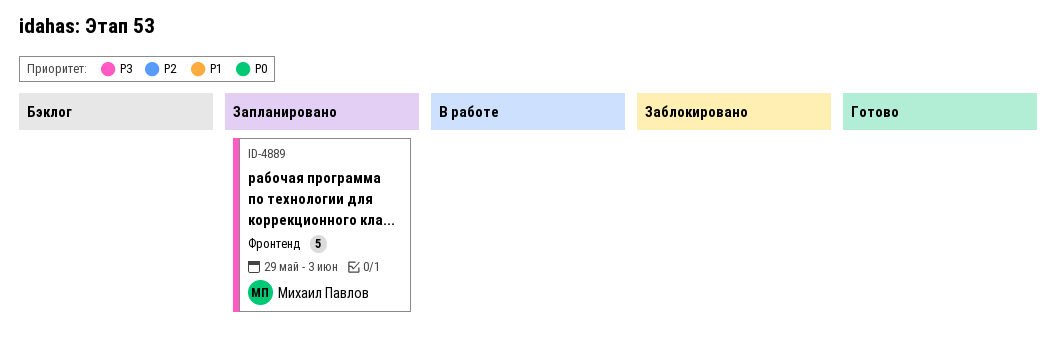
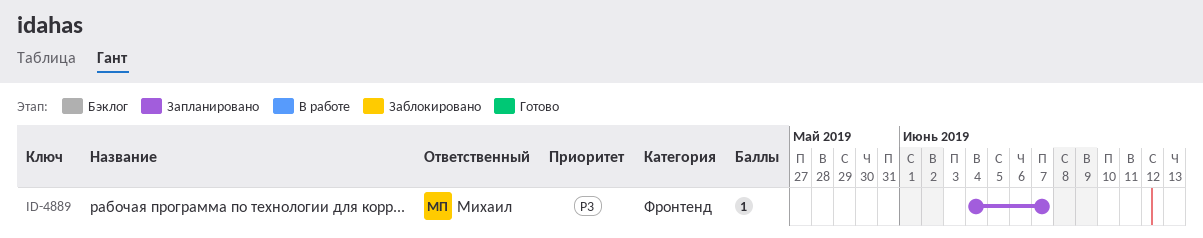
ID-4889, estimate: 5 -> 1
ID-4889, start: May 29 -> Jun 4
ID-4889, due: Jun 3 -> Jun 7

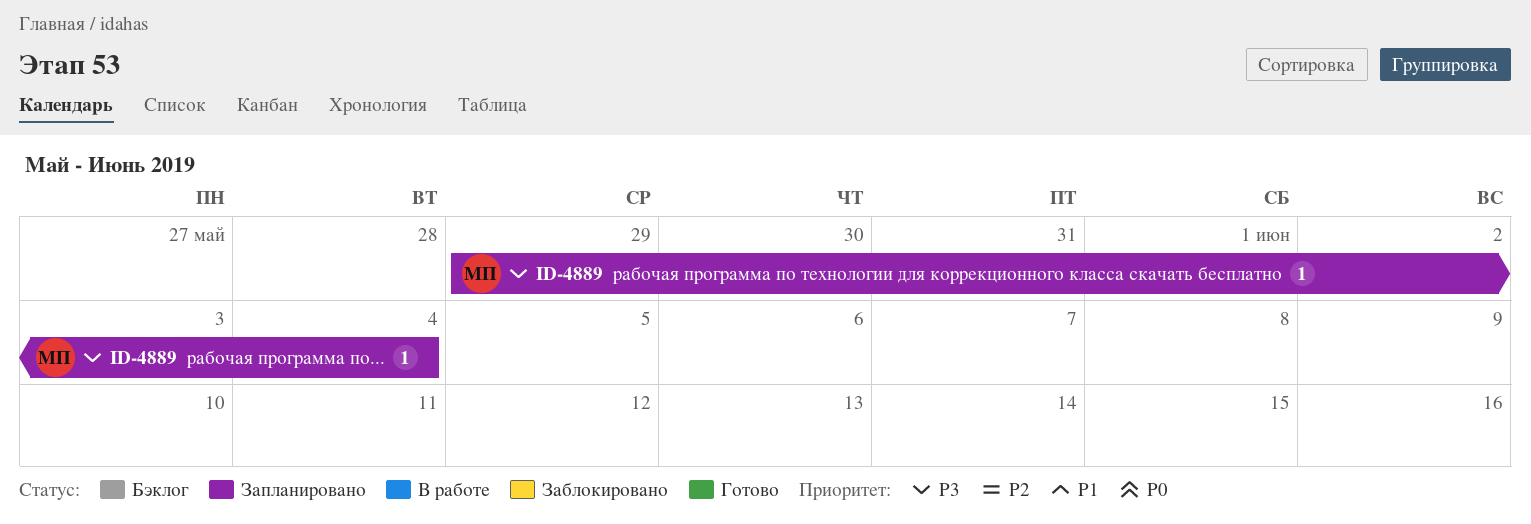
ID-4889, start: Jun 4 -> May 29
ID-4889, due: Jun 7 -> Jun 4

